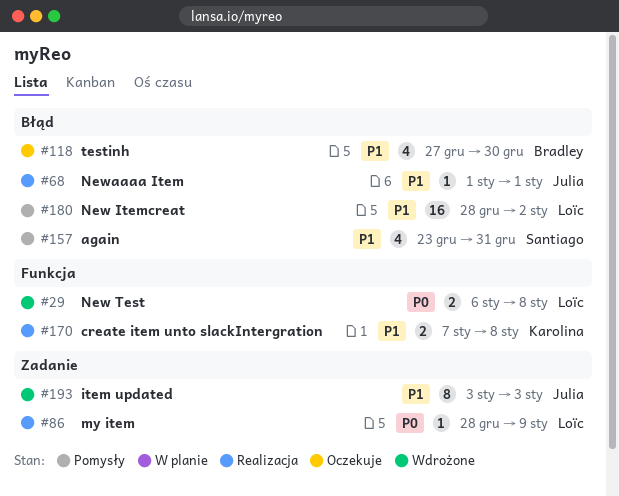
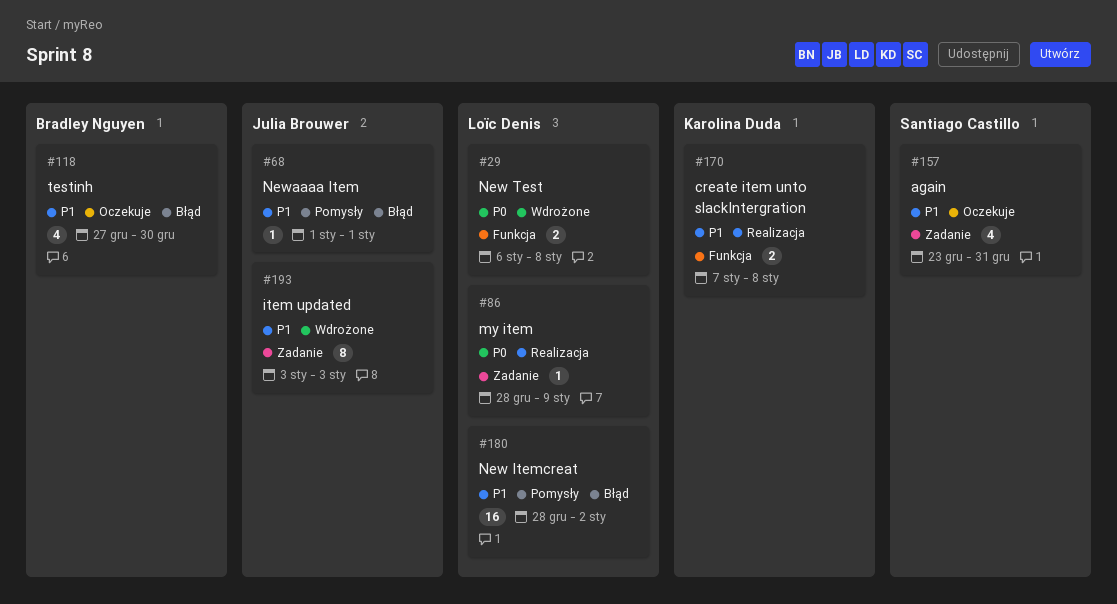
#68, status: Realizacja -> Pomysły
#157, status: Pomysły -> Oczekuje
#157, label: Błąd -> Zadanie

